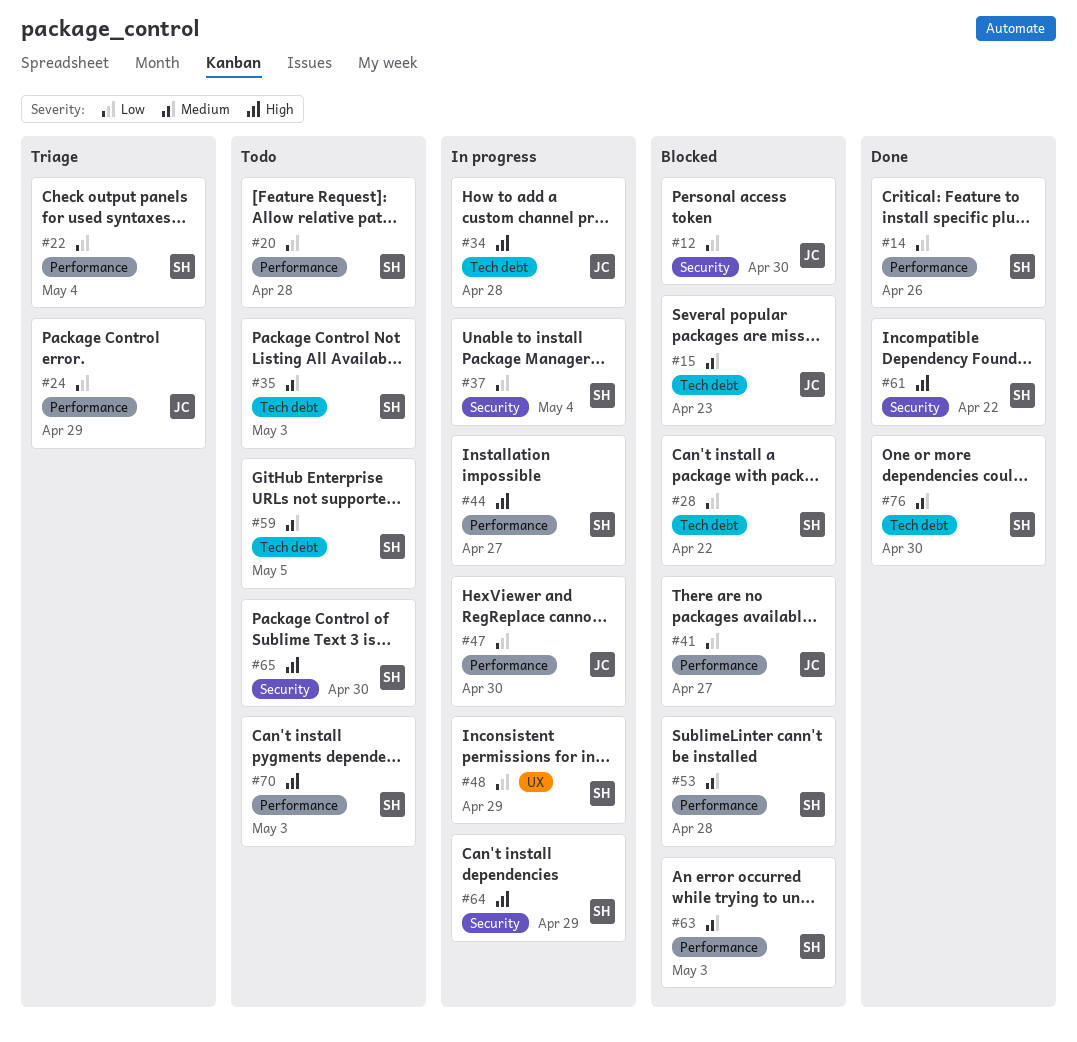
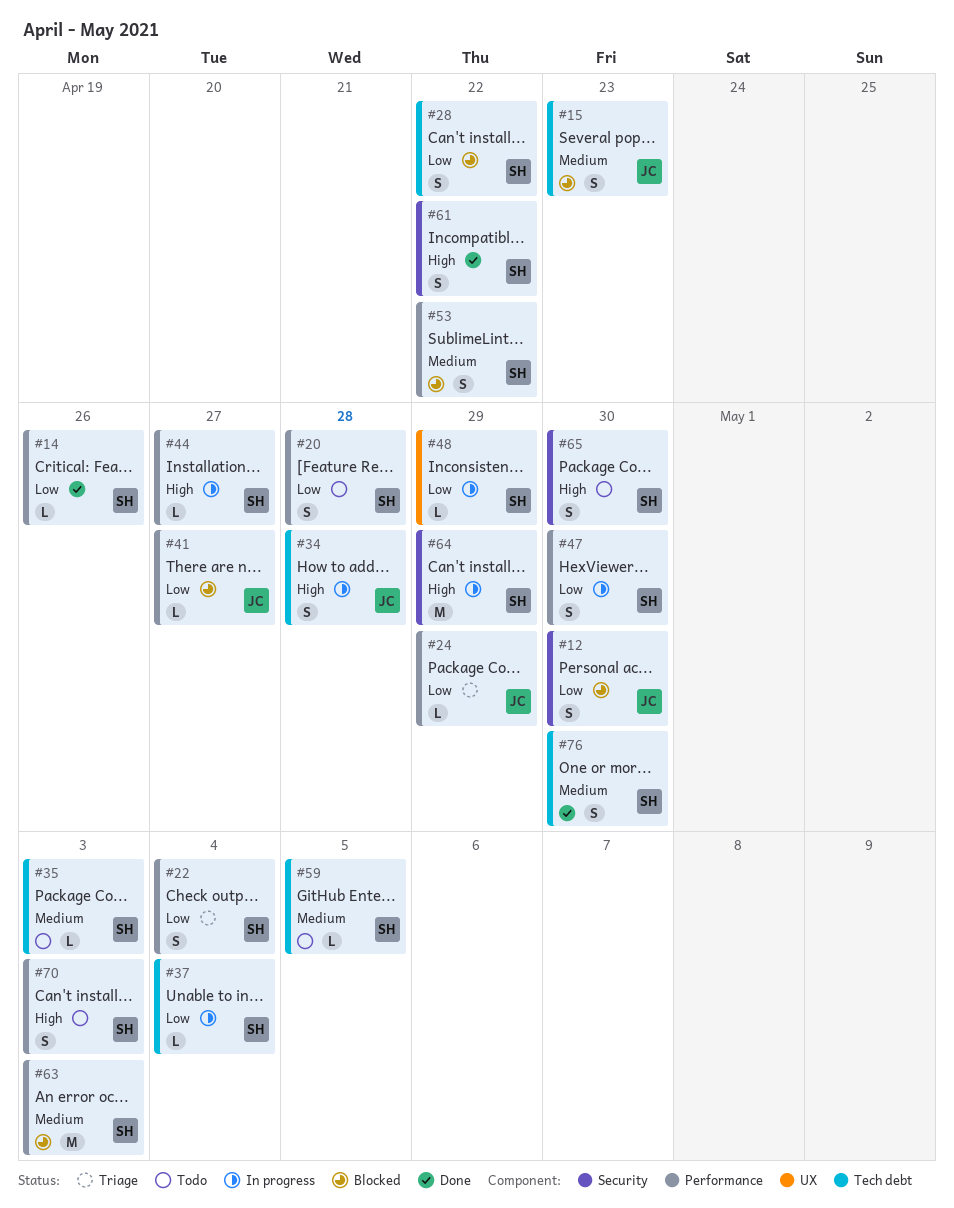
#37, label: Security -> Tech debt
#47, owner: JC -> SH
#53, due: Apr 28 -> Apr 22

